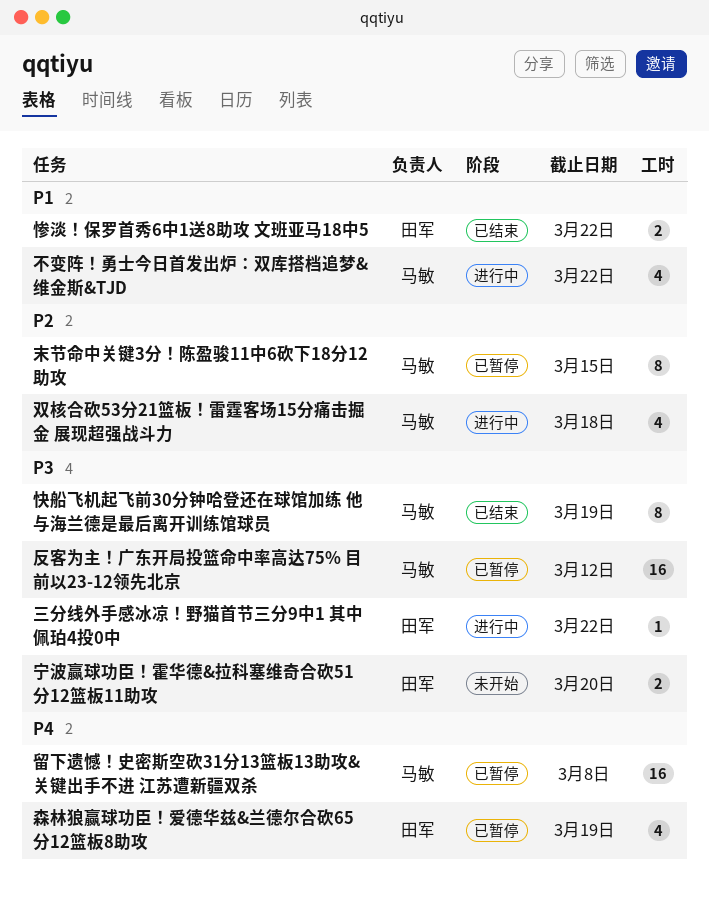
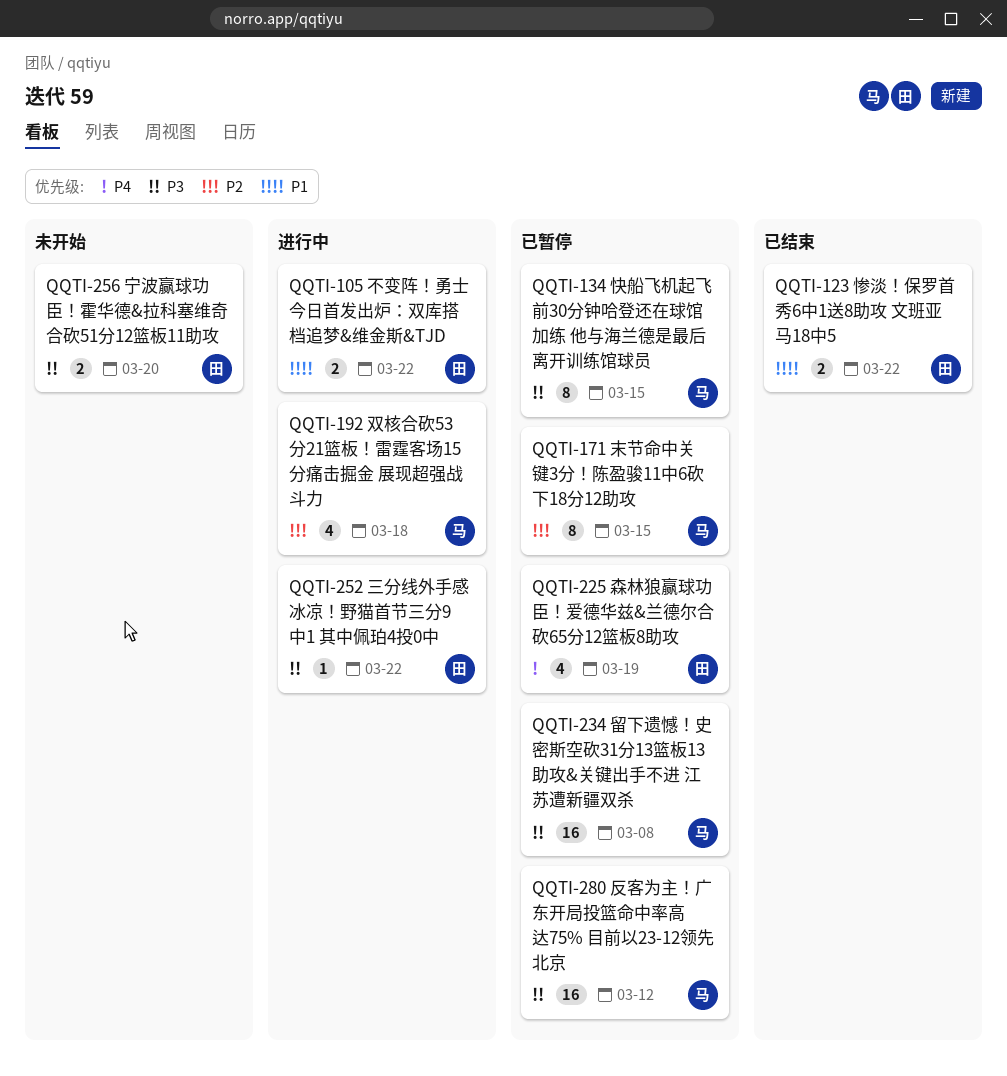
不变阵！勇士今日首发出炉：双库搭档追梦&维金斯&TJD, owner: 马敏 -> 田军
不变阵！勇士今日首发出炉：双库搭档追梦&维金斯&TJD, estimate: 4 -> 2
快船飞机起飞前30分钟哈登还在球馆加练 他与海兰德是最后离开训练馆球员, status: 已结束 -> 已暂停
快船飞机起飞前30分钟哈登还在球馆加练 他与海兰德是最后离开训练馆球员, due: Mar 19 -> Mar 15
留下遗憾！史密斯空砍31分13篮板13助攻&关键出手不进 江苏遭新疆双杀, priority: P4 -> P3

